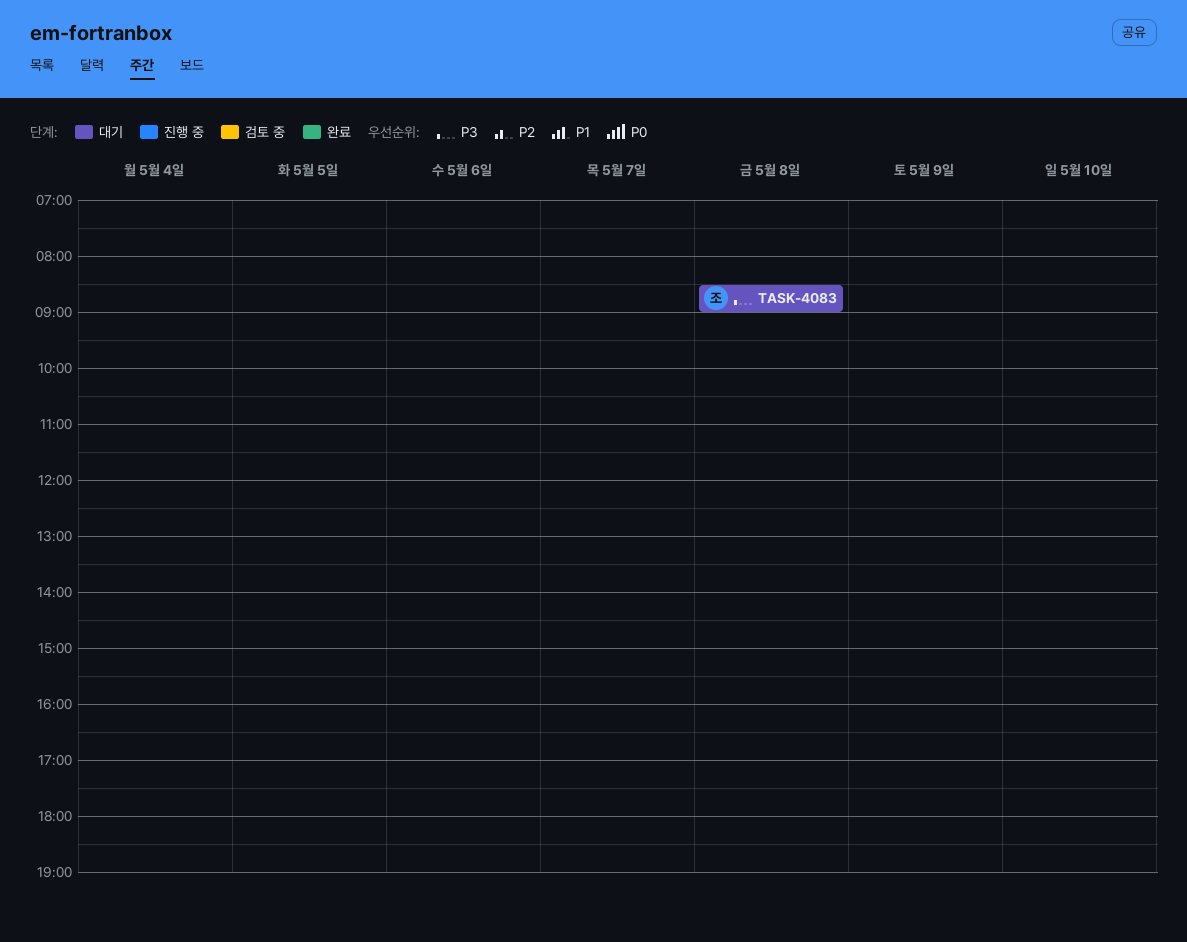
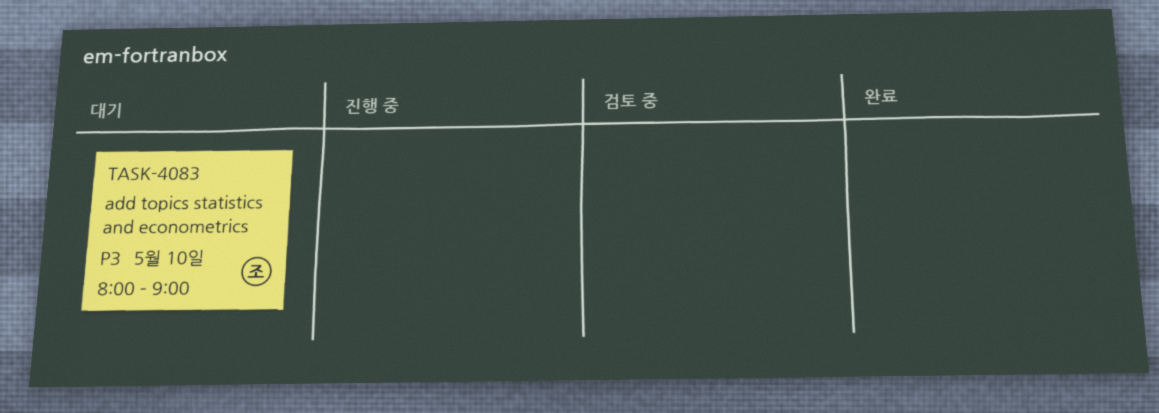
TASK-4083, day: May 8 -> May 10
TASK-4083, begins: 08:30 -> 08:00

